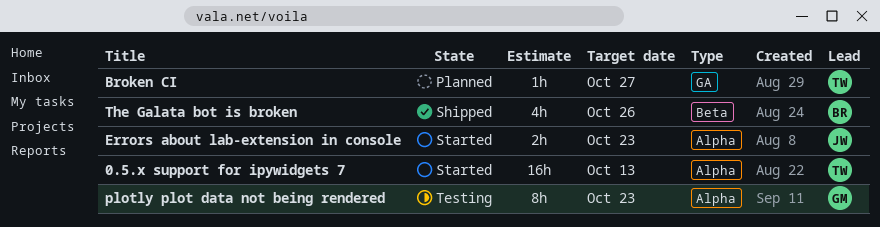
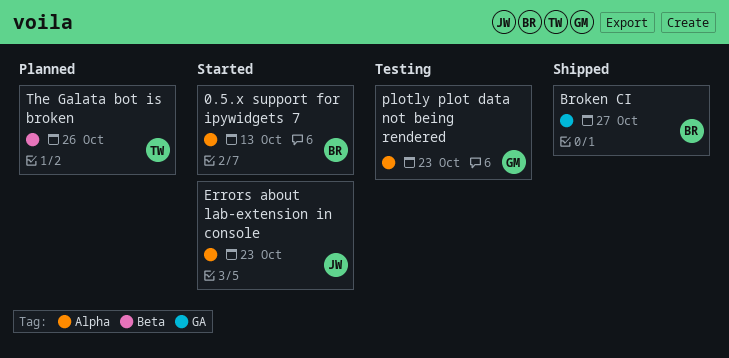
0.5.x support for ipywidgets 7, owner: TW -> BR
Broken CI, status: Planned -> Shipped
Broken CI, owner: TW -> BR
The Galata bot is broken, status: Shipped -> Planned
The Galata bot is broken, owner: BR -> TW

